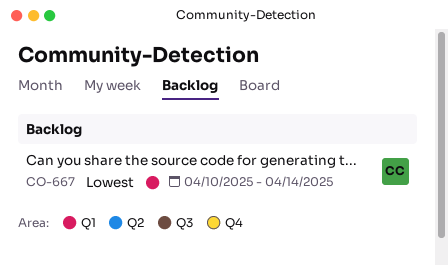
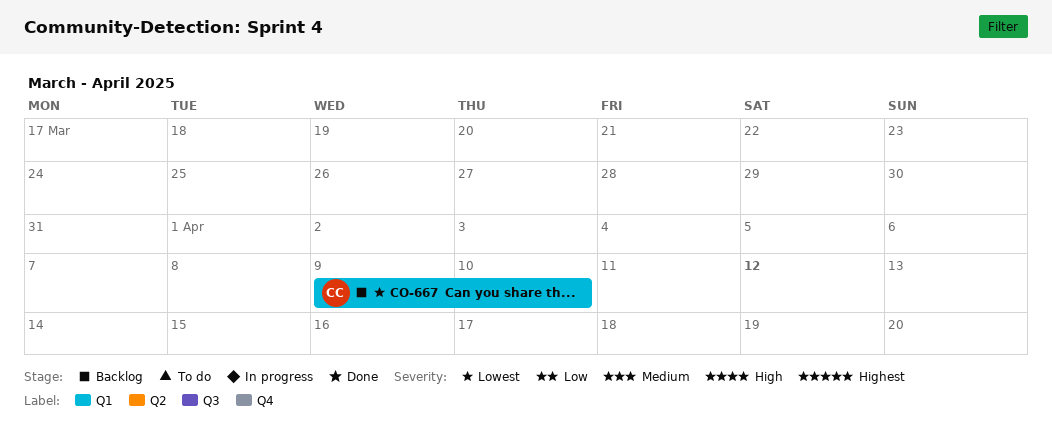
CO-667, start: Apr 10 -> Apr 9
CO-667, due: Apr 14 -> Apr 10

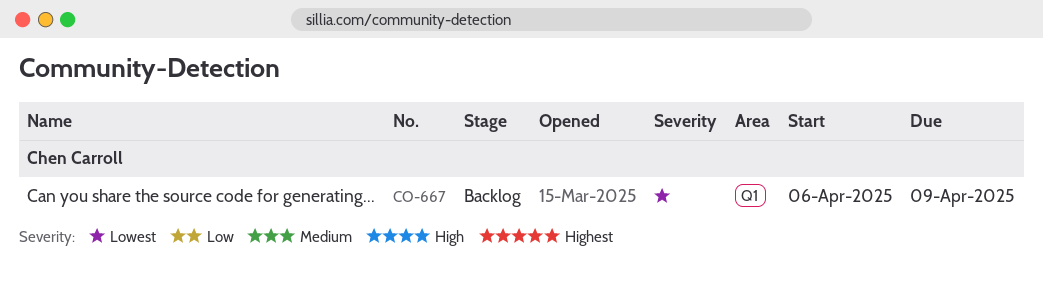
CO-667, start: Apr 9 -> Apr 6
CO-667, due: Apr 10 -> Apr 9

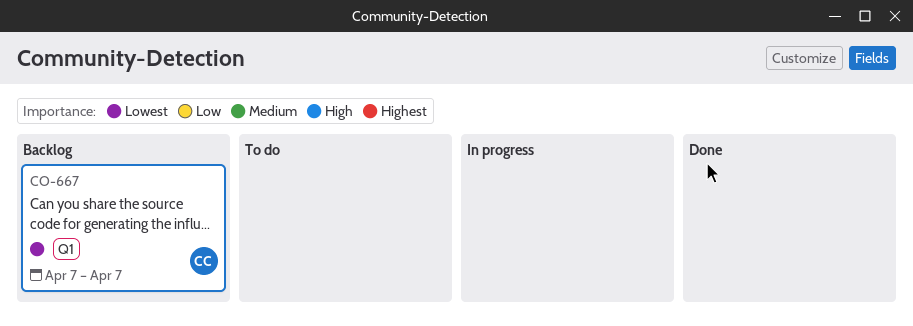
CO-667, start: Apr 6 -> Apr 7
CO-667, due: Apr 9 -> Apr 7

